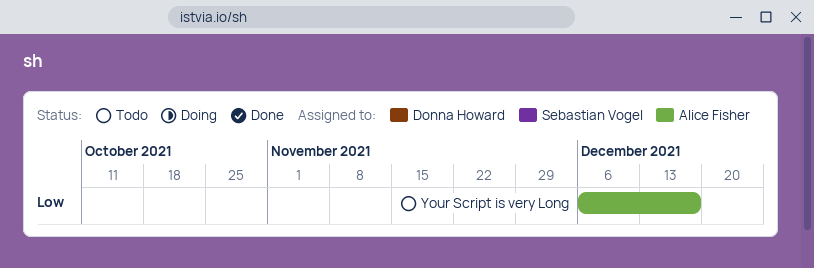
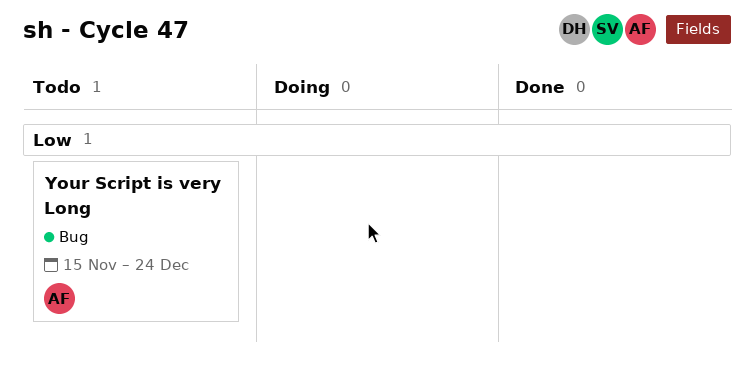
Your Script is very Long, start: Dec 6 -> Nov 15
Your Script is very Long, due: Dec 17 -> Dec 24

